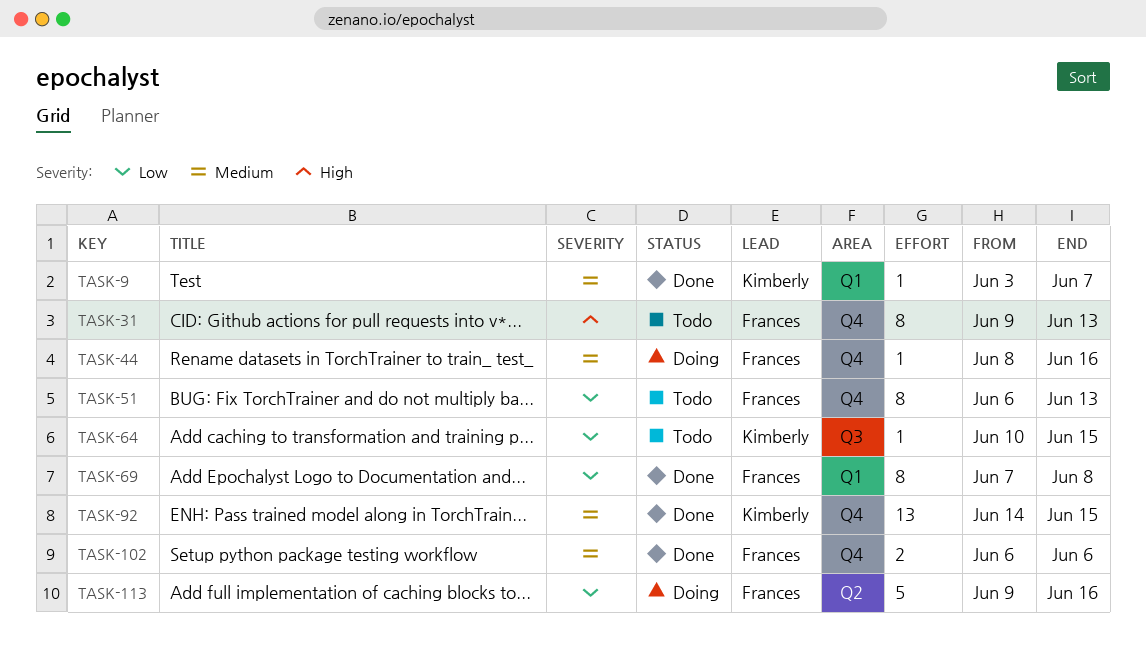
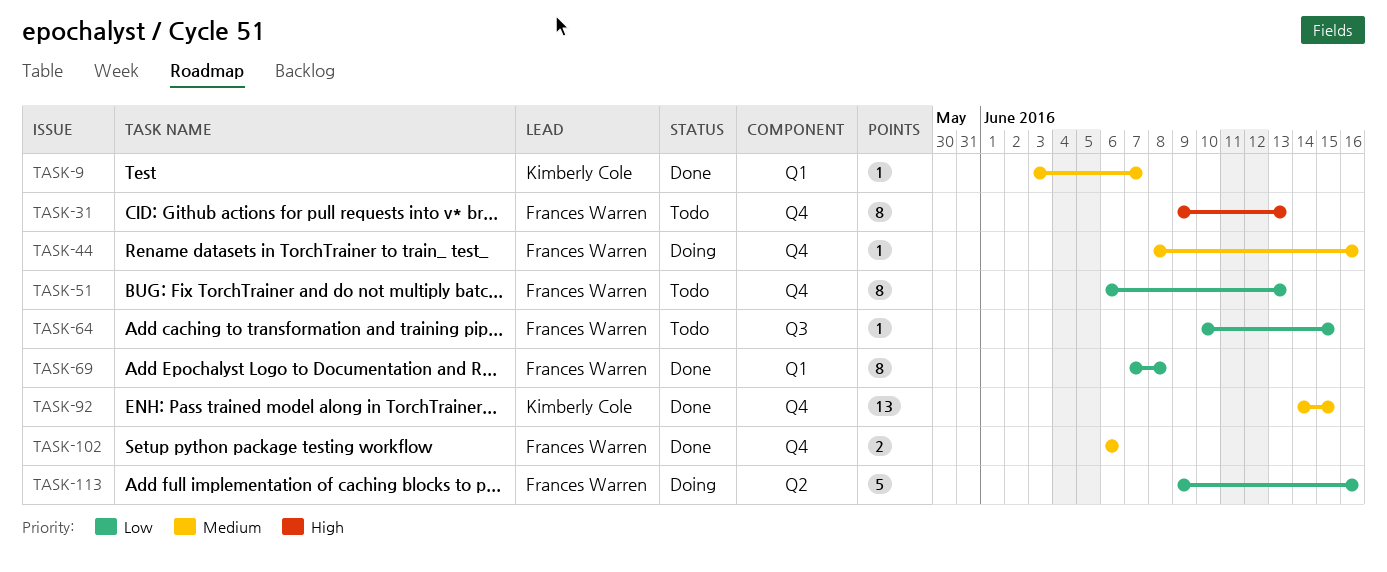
TASK-64, owner: Kimberly Cole -> Frances Warren

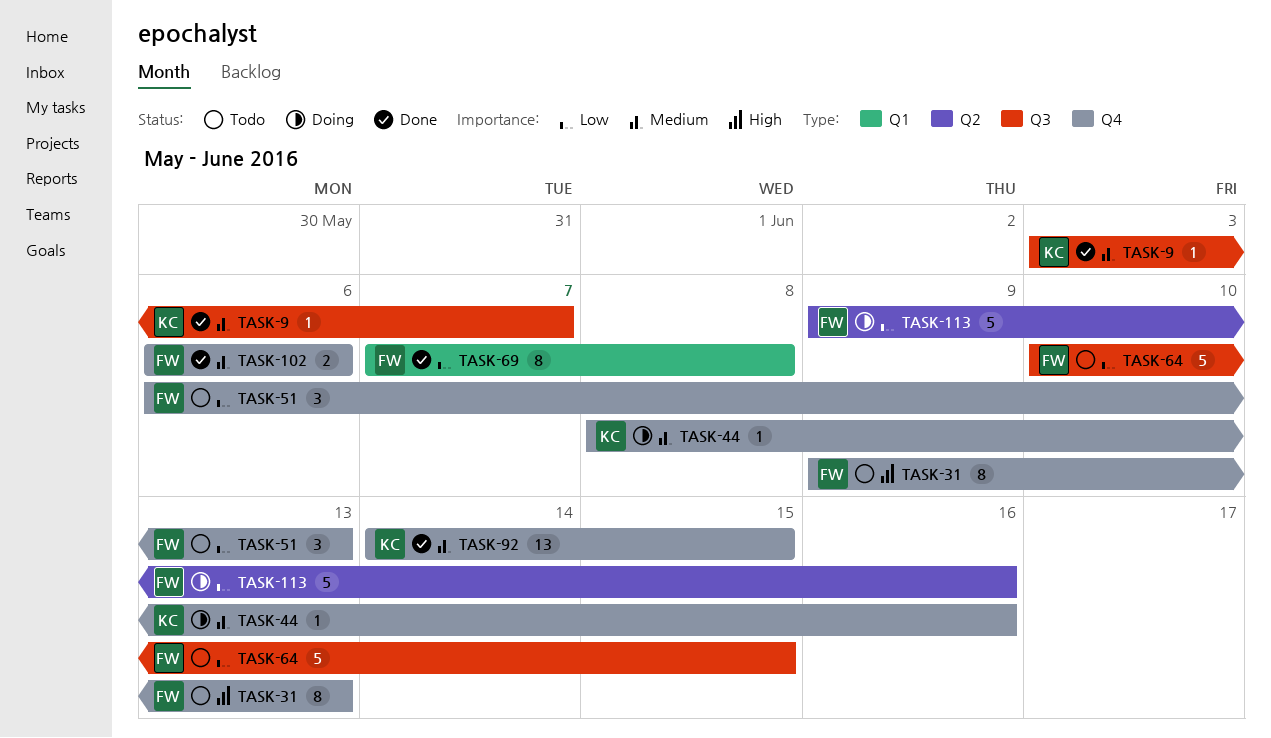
TASK-9, label: Q1 -> Q3
TASK-44, owner: Frances Warren -> Kimberly Cole
TASK-51, estimate: 8 -> 3
TASK-64, estimate: 1 -> 5

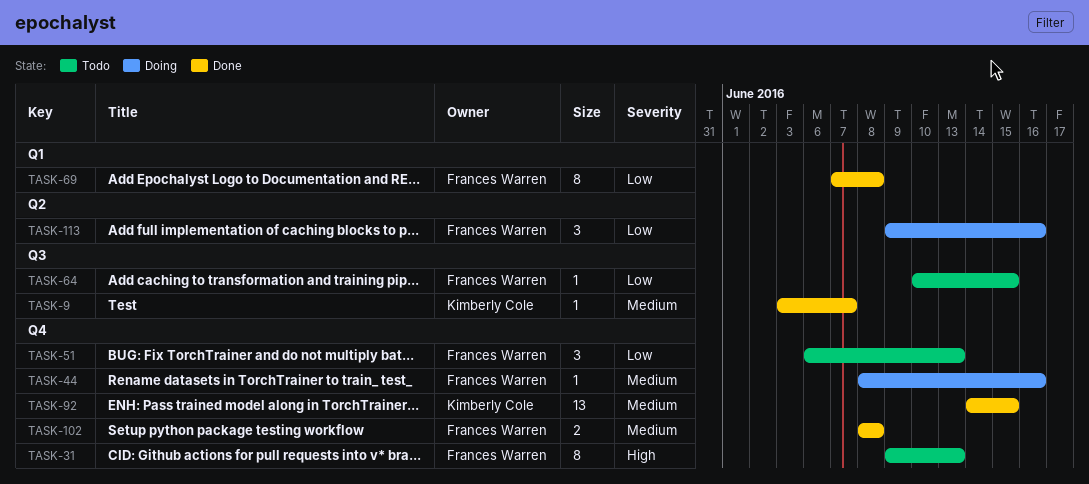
TASK-44, owner: Kimberly Cole -> Frances Warren
TASK-64, estimate: 5 -> 1
TASK-102, start: Jun 6 -> Jun 8
TASK-102, due: Jun 6 -> Jun 8
TASK-113, estimate: 5 -> 3

